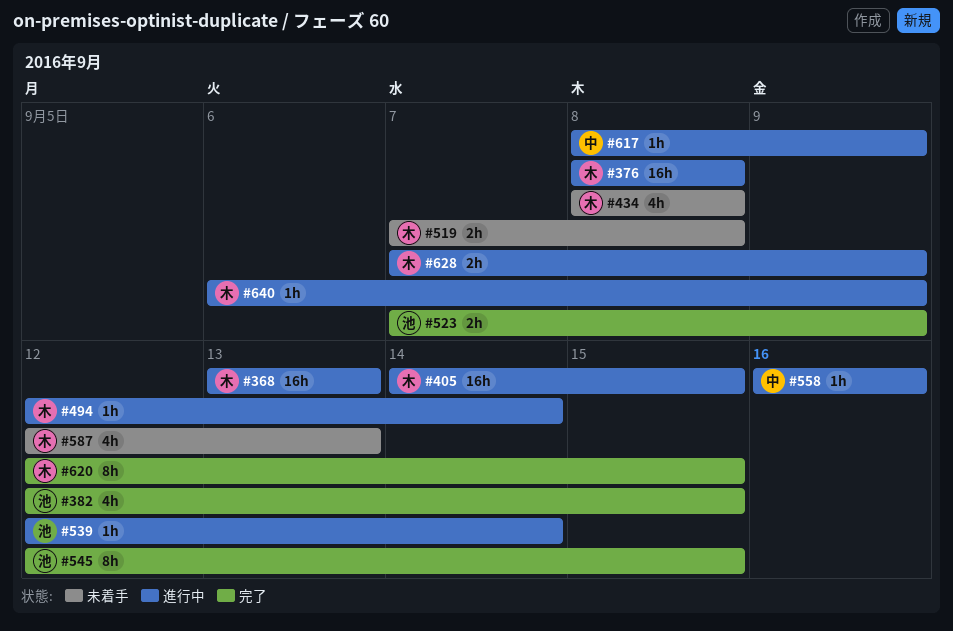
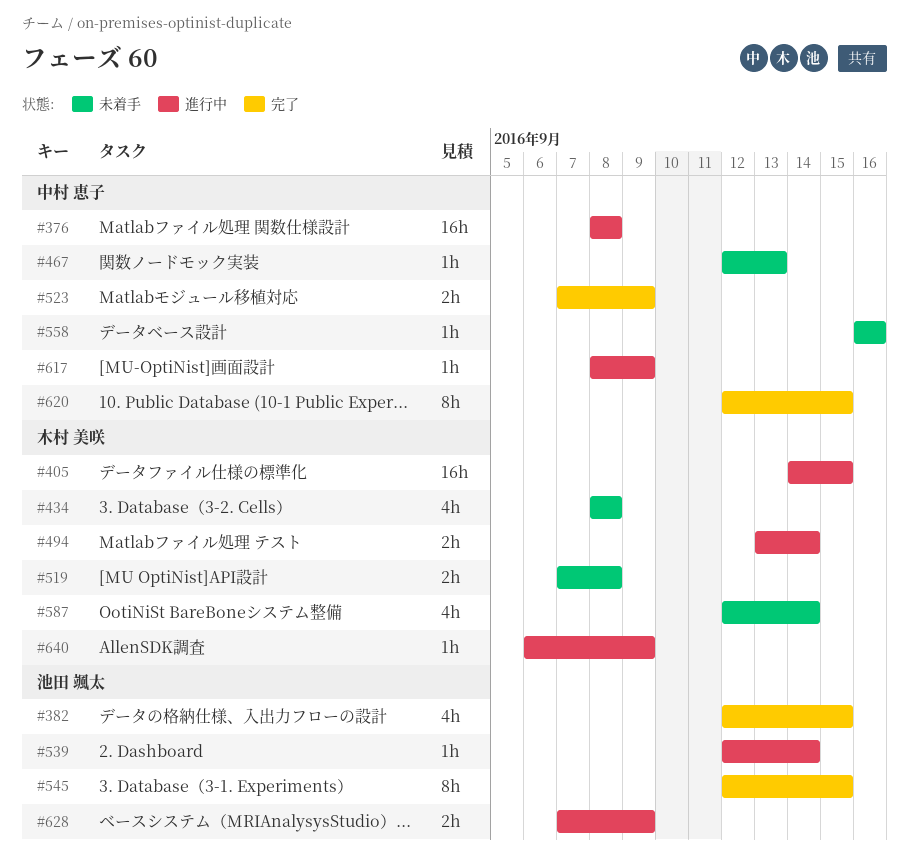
#368: present -> none
#376, owner: 木村 美咲 -> 中村 恵子
#467: none -> present
#494, estimate: 1h -> 2h
#494, start: Sep 12 -> Sep 13
#523, owner: 池田 颯太 -> 中村 恵子
#558, status: 進行中 -> 未着手
#587, due: Sep 13 -> Sep 14
#620, owner: 木村 美咲 -> 中村 恵子
#628, owner: 木村 美咲 -> 池田 颯太

